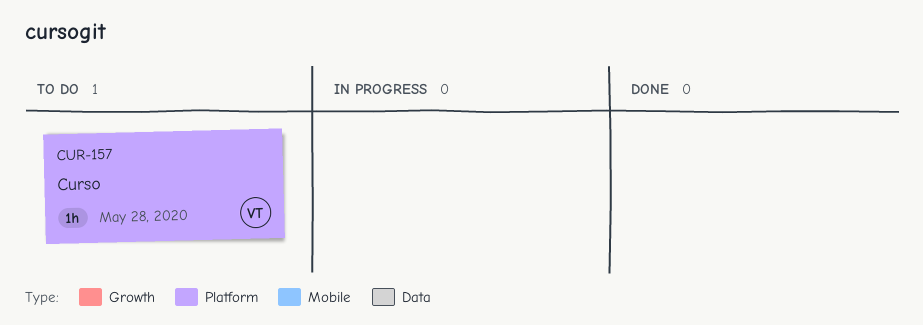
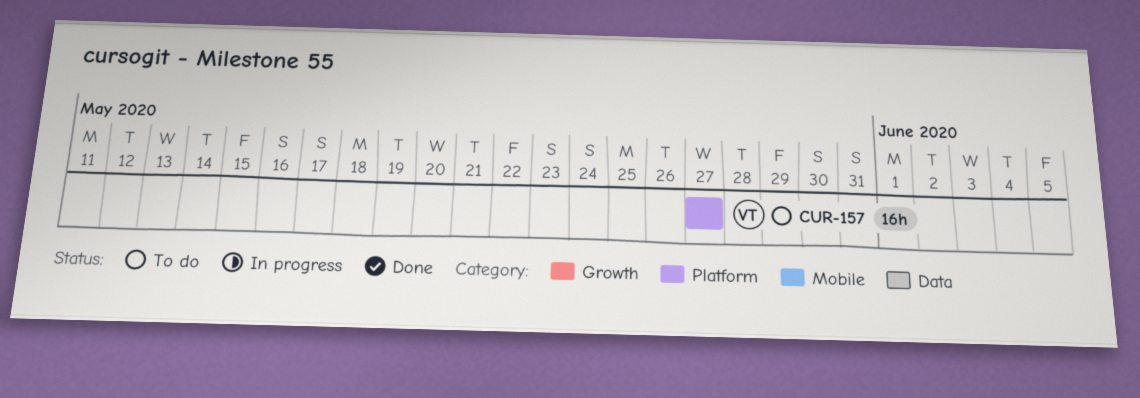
CUR-157, estimate: 1h -> 16h
CUR-157, due: May 28 -> May 27

